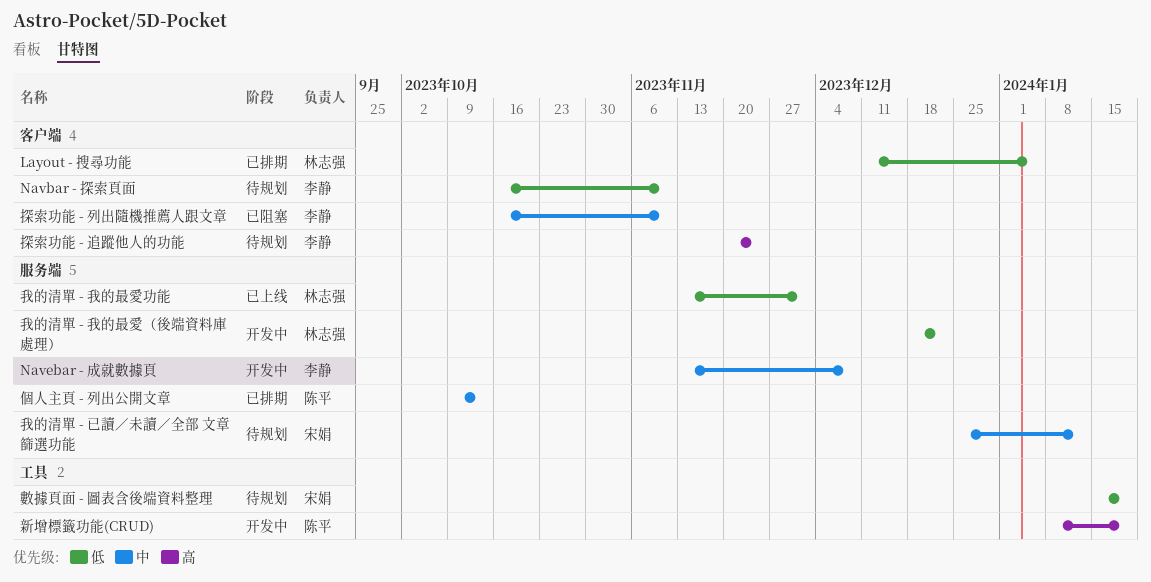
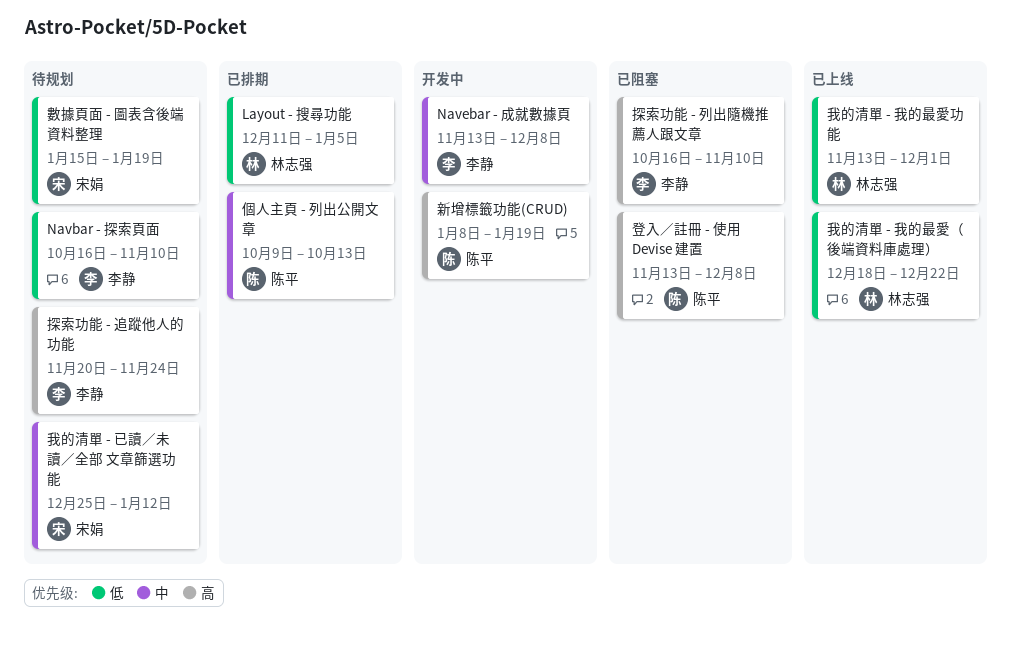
我的清單 - 我的最愛（後端資料庫處理）, status: 开发中 -> 已上线
探索功能 - 列出隨機推薦人跟文章, priority: 中 -> 高
登入／註冊 - 使用 Devise 建置: none -> present

